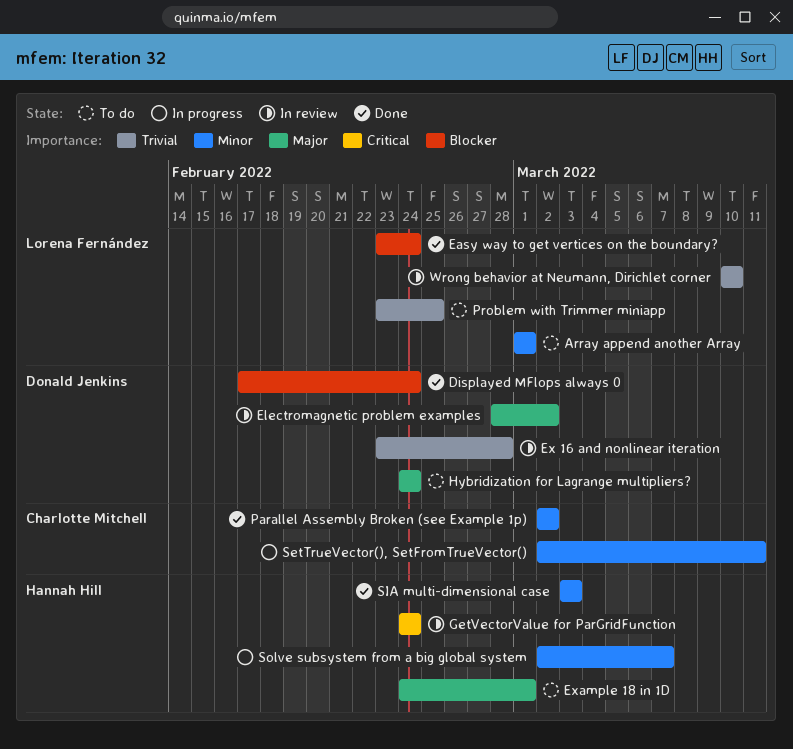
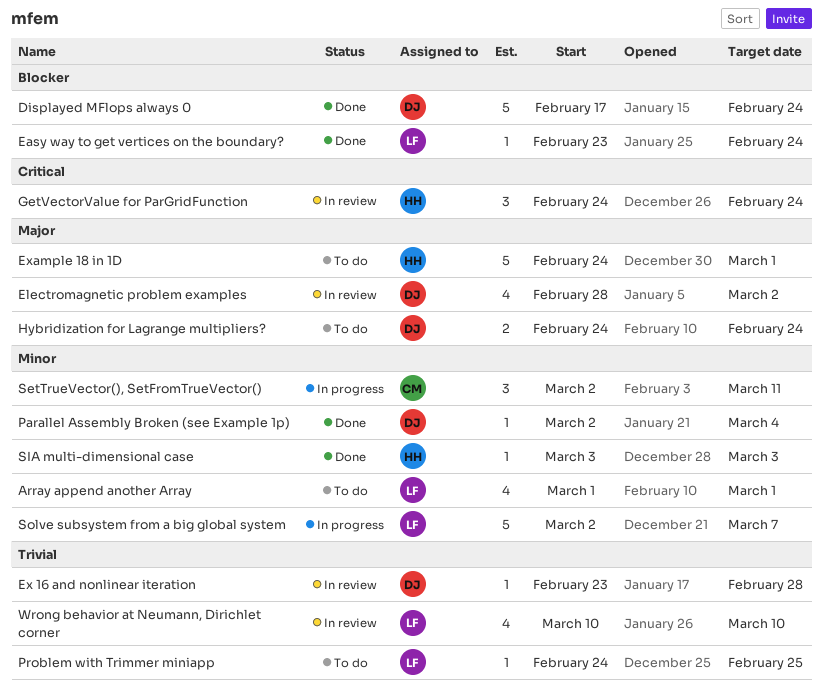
Parallel Assembly Broken (see Example 1p), owner: Charlotte Mitchell -> Donald Jenkins
Parallel Assembly Broken (see Example 1p), due: Mar 2 -> Mar 4
Problem with Trimmer miniapp, start: Feb 23 -> Feb 24
Solve subsystem from a big global system, owner: Hannah Hill -> Lorena Fernández

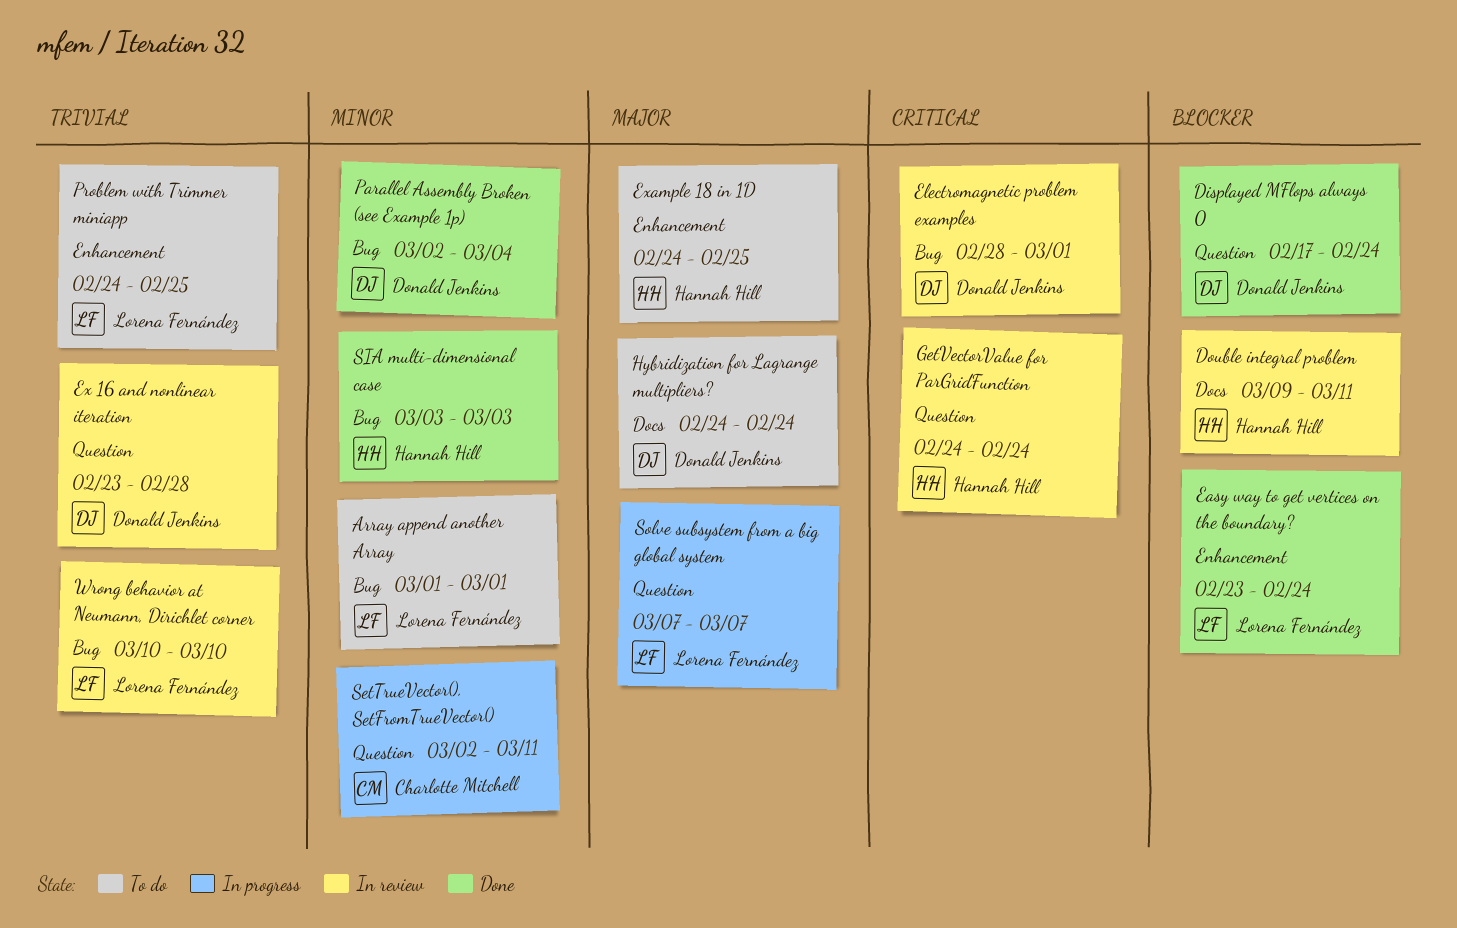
Double integral problem: none -> present
Electromagnetic problem examples, priority: Major -> Critical
Electromagnetic problem examples, due: Mar 2 -> Mar 1
Example 18 in 1D, due: Mar 1 -> Feb 25
Solve subsystem from a big global system, priority: Minor -> Major
Solve subsystem from a big global system, start: Mar 2 -> Mar 7

